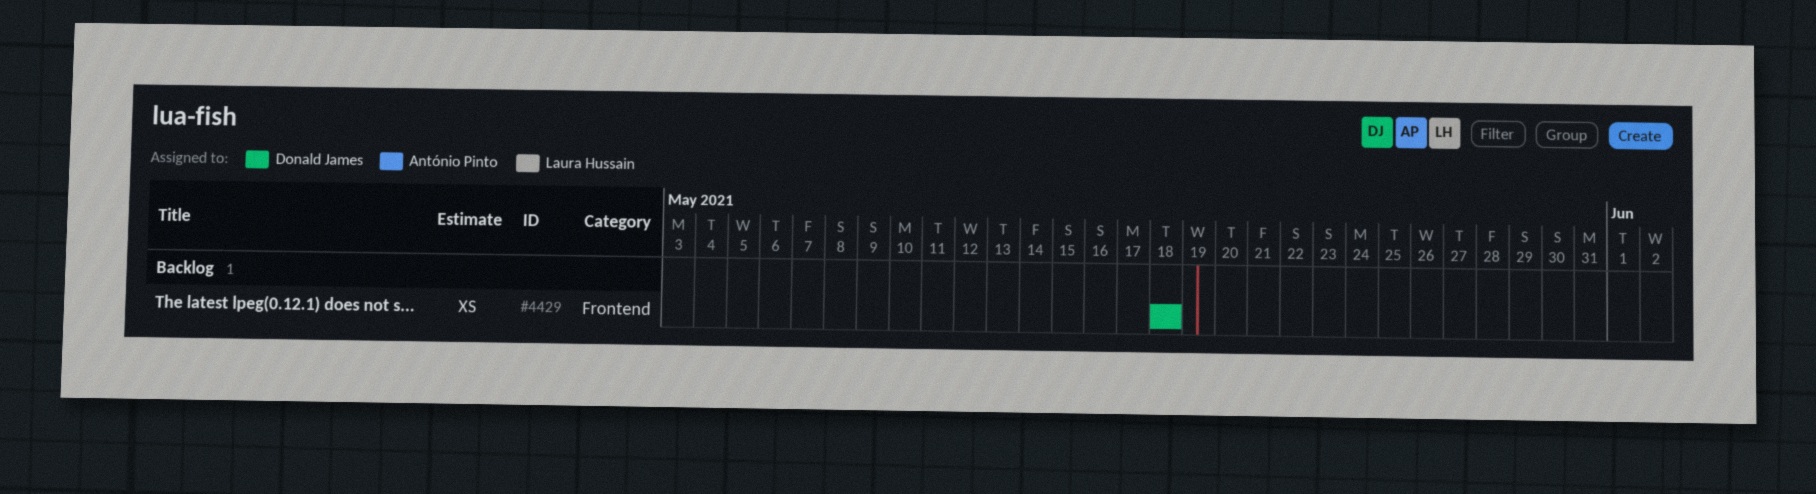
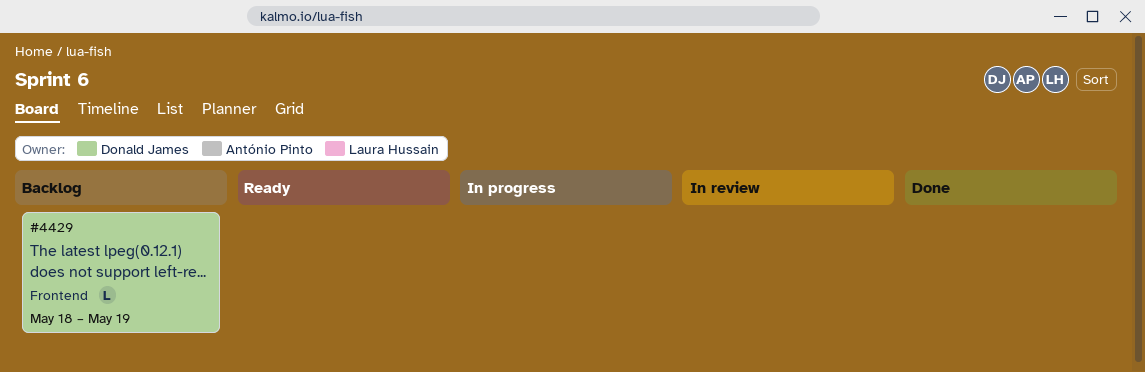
#4429, estimate: XS -> L
#4429, due: May 18 -> May 19

